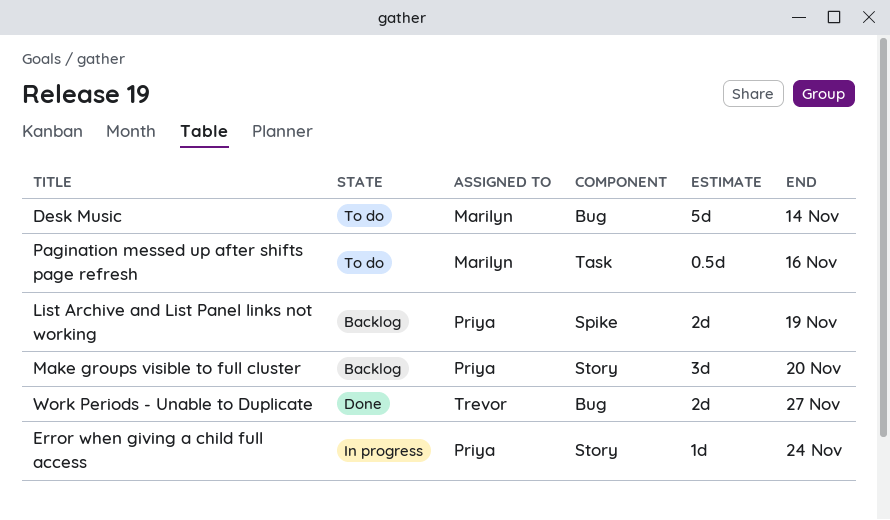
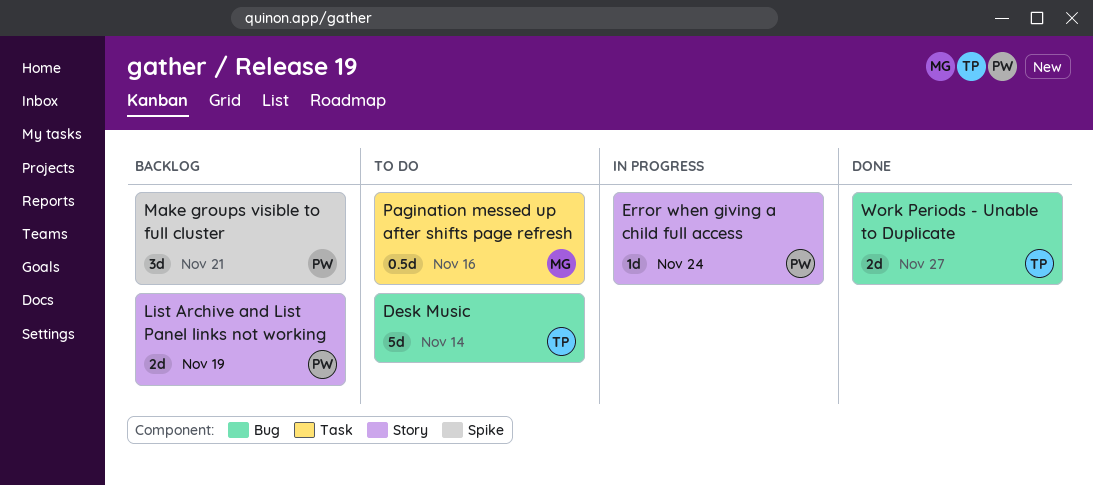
Desk Music, owner: Marilyn -> Trevor
List Archive and List Panel links not working, label: Spike -> Story
Make groups visible to full cluster, label: Story -> Spike
Make groups visible to full cluster, due: Nov 20 -> Nov 21

